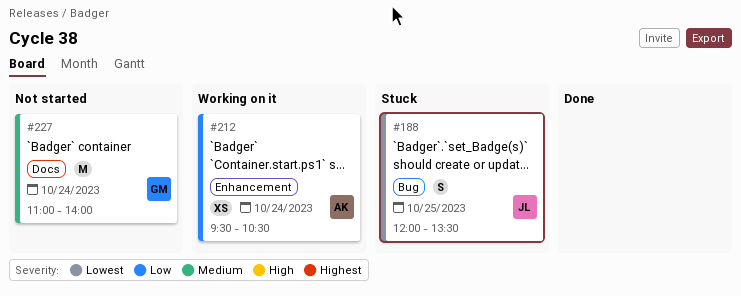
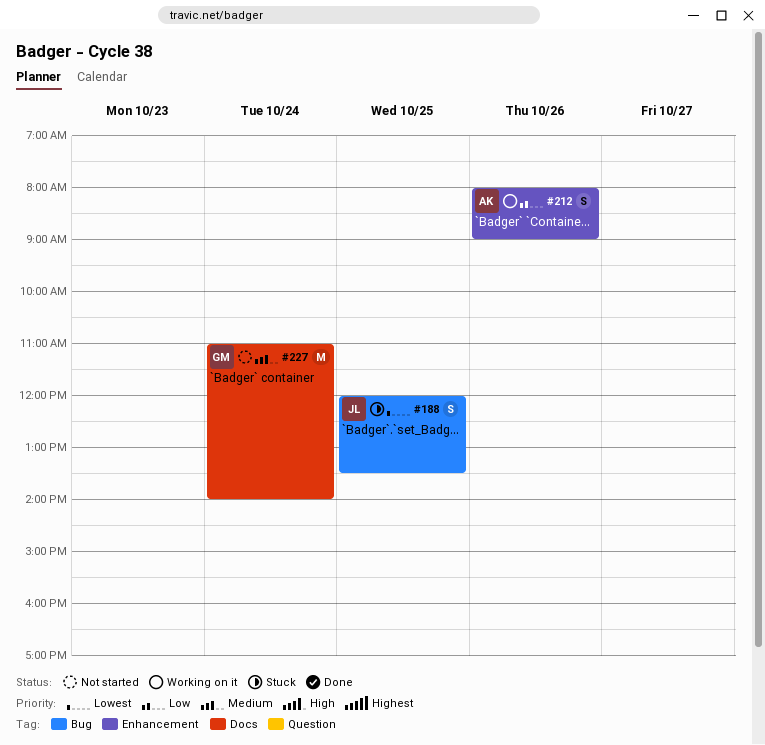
#212, estimate: XS -> S
#212, day: Oct 24 -> Oct 26
#212, begins: 09:30 -> 08:00
#212, ends: 10:30 -> 09:00

